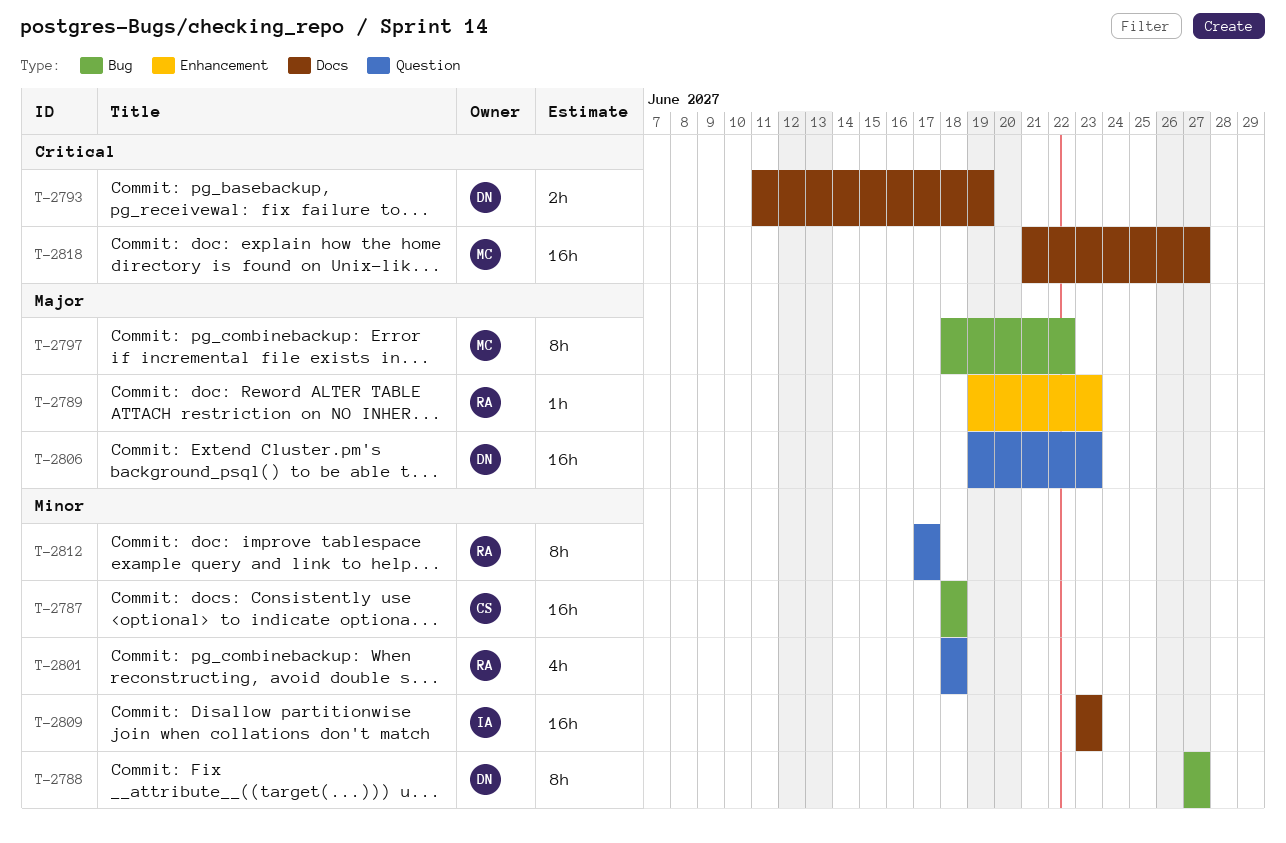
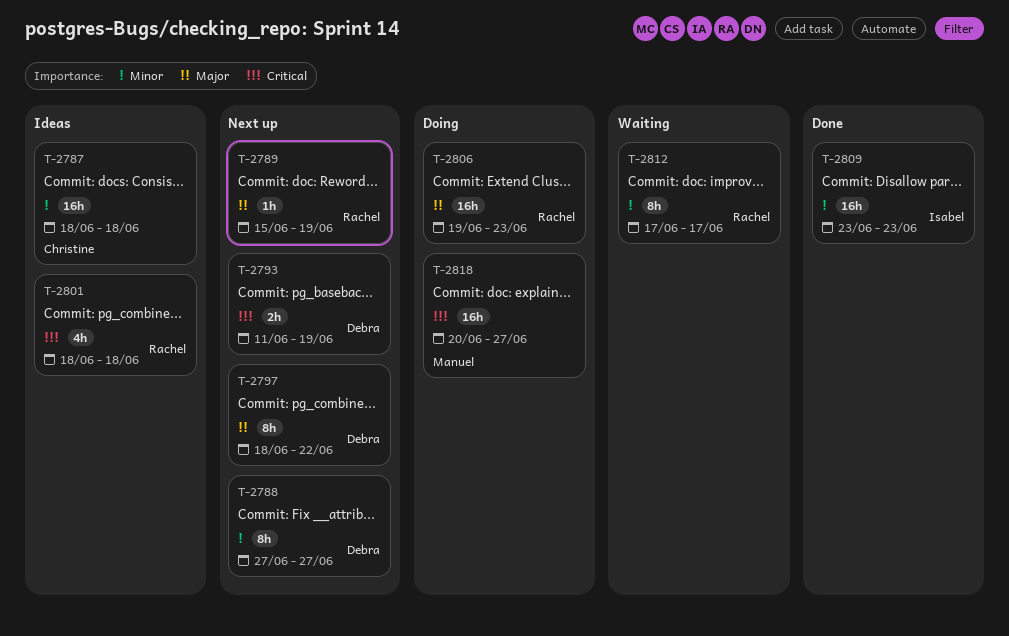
T-2789, start: Jun 19 -> Jun 15
T-2789, due: Jun 23 -> Jun 19
T-2797, owner: Manuel -> Debra
T-2801, priority: Minor -> Critical
T-2806, owner: Debra -> Rachel
T-2818, start: Jun 21 -> Jun 20

